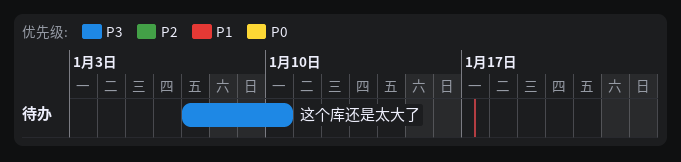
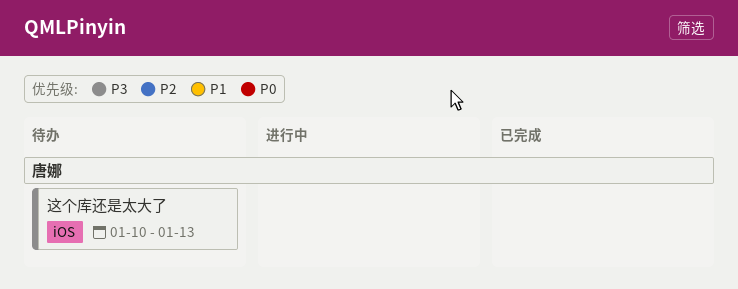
这个库还是太大了, start: Jan 7 -> Jan 10
这个库还是太大了, due: Jan 10 -> Jan 13

